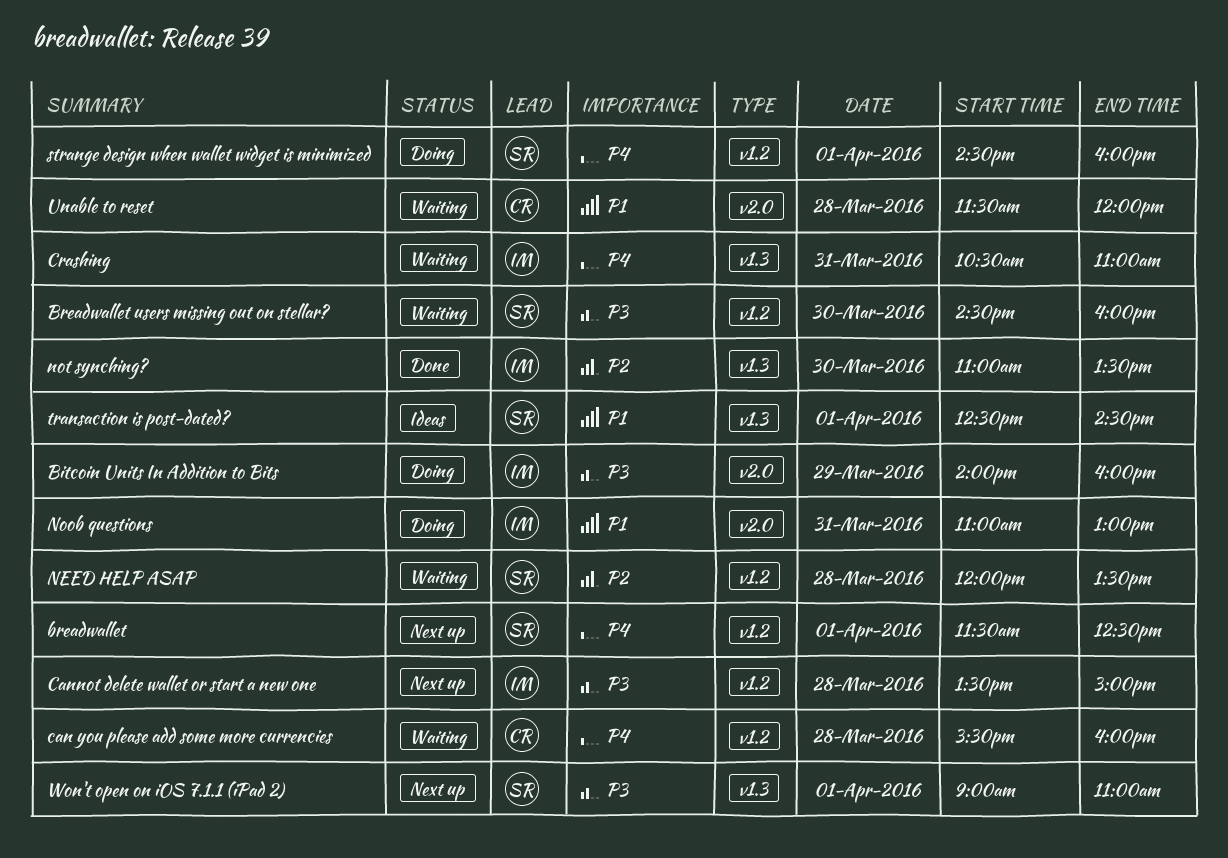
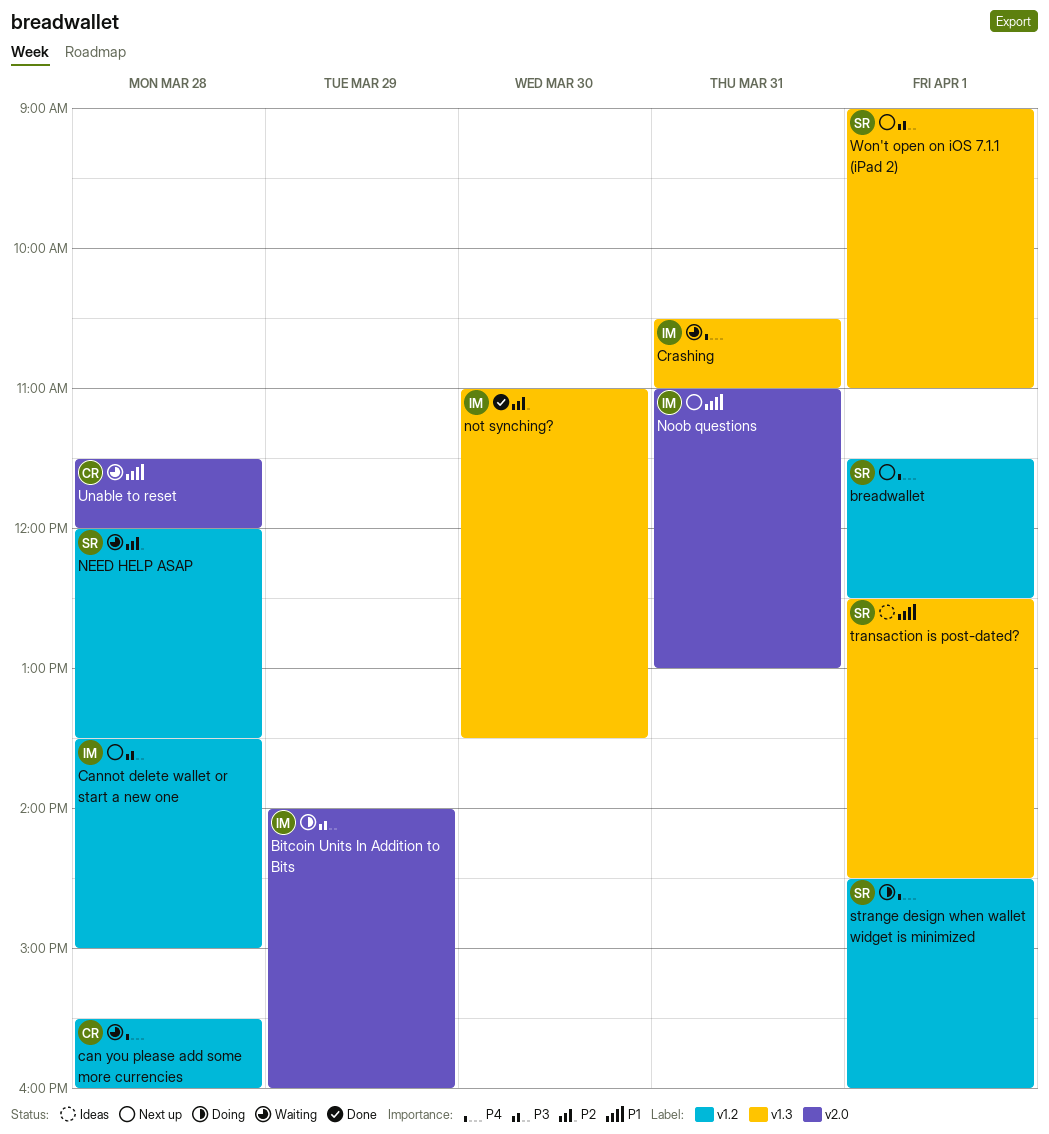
Breadwallet users missing out on stellar?: present -> none
Noob questions, status: Doing -> Next up

